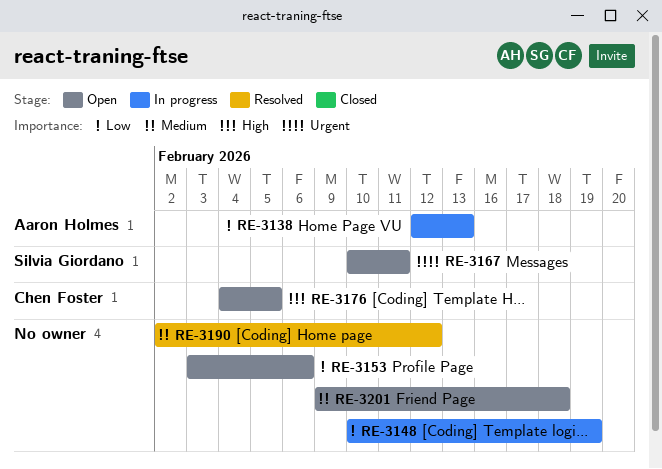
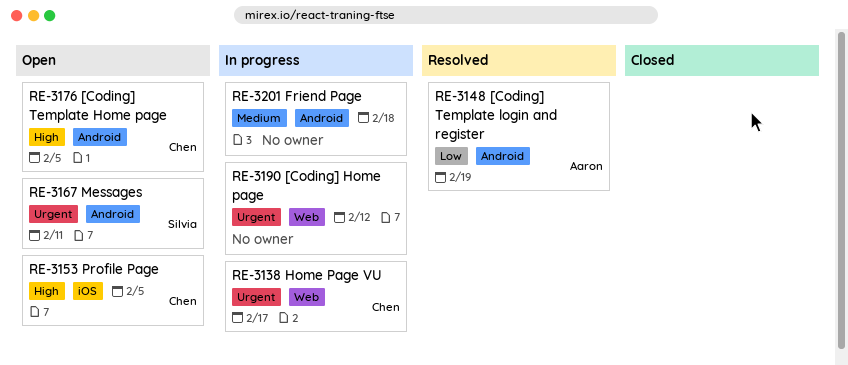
RE-3138, owner: Aaron Holmes -> Chen Foster
RE-3138, priority: Low -> Urgent
RE-3138, due: Feb 13 -> Feb 17
RE-3148, status: In progress -> Resolved
RE-3148, owner: none -> Aaron Holmes
RE-3153, owner: none -> Chen Foster
RE-3153, priority: Low -> High
RE-3153, due: Feb 6 -> Feb 5
RE-3190, status: Resolved -> In progress
RE-3190, priority: Medium -> Urgent
RE-3201, status: Open -> In progress

